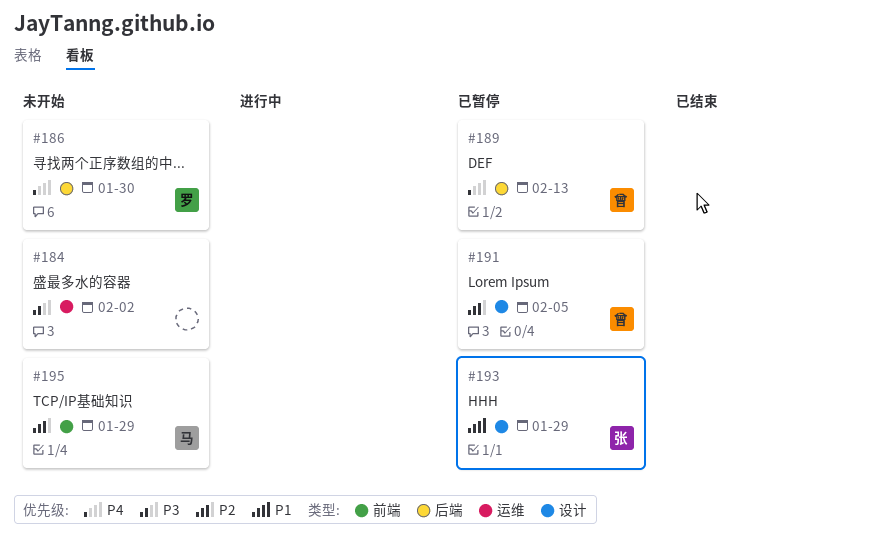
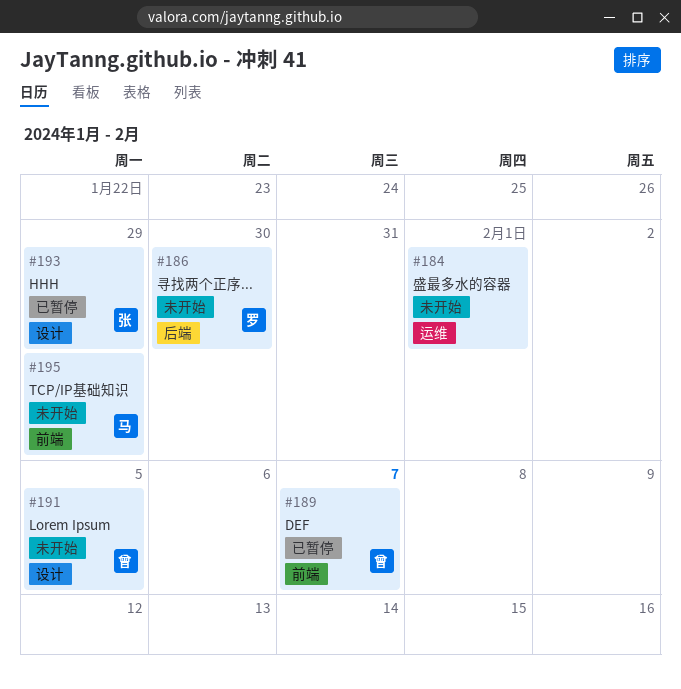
#184, due: Feb 2 -> Feb 1
#189, label: 后端 -> 前端
#189, due: Feb 13 -> Feb 7
#191, status: 已暂停 -> 未开始

